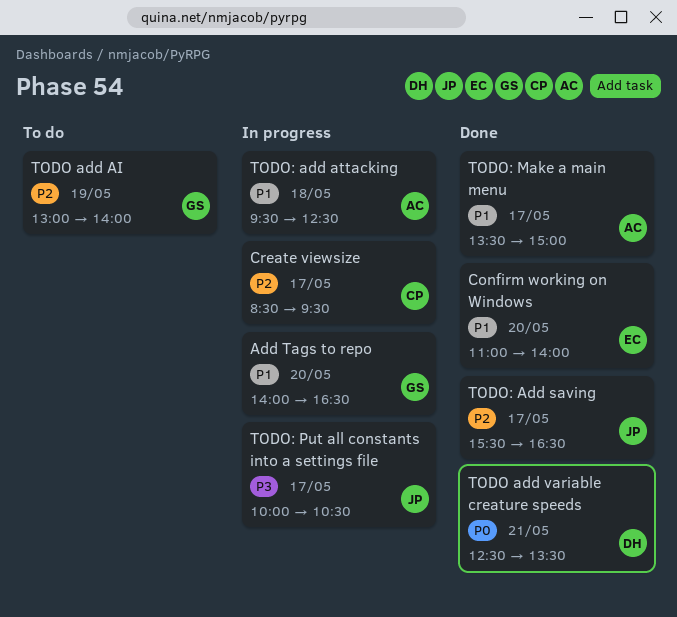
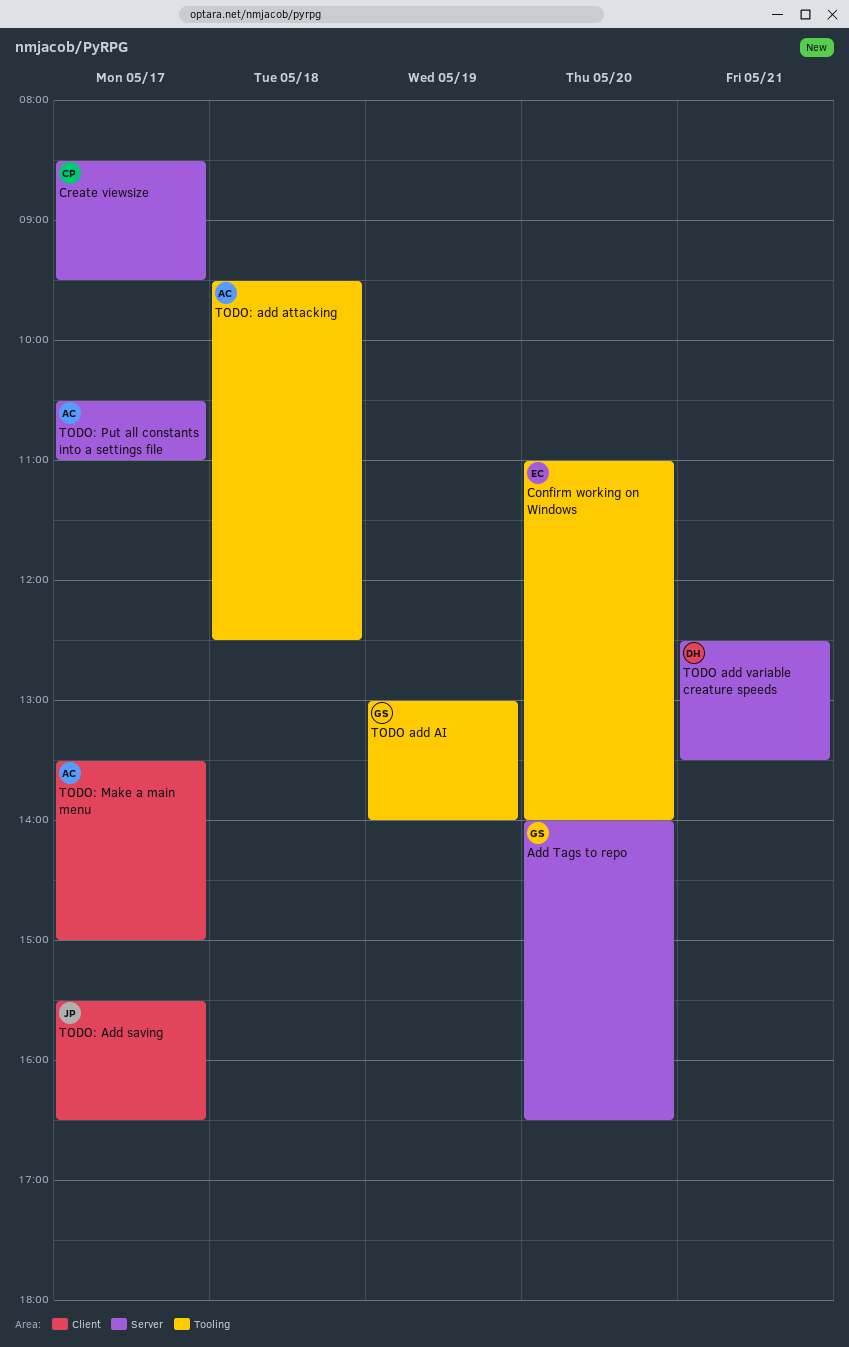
TODO: Put all constants into a settings file, owner: JP -> AC
TODO: Put all constants into a settings file, begins: 10:00 -> 10:30
TODO: Put all constants into a settings file, ends: 10:30 -> 11:00

